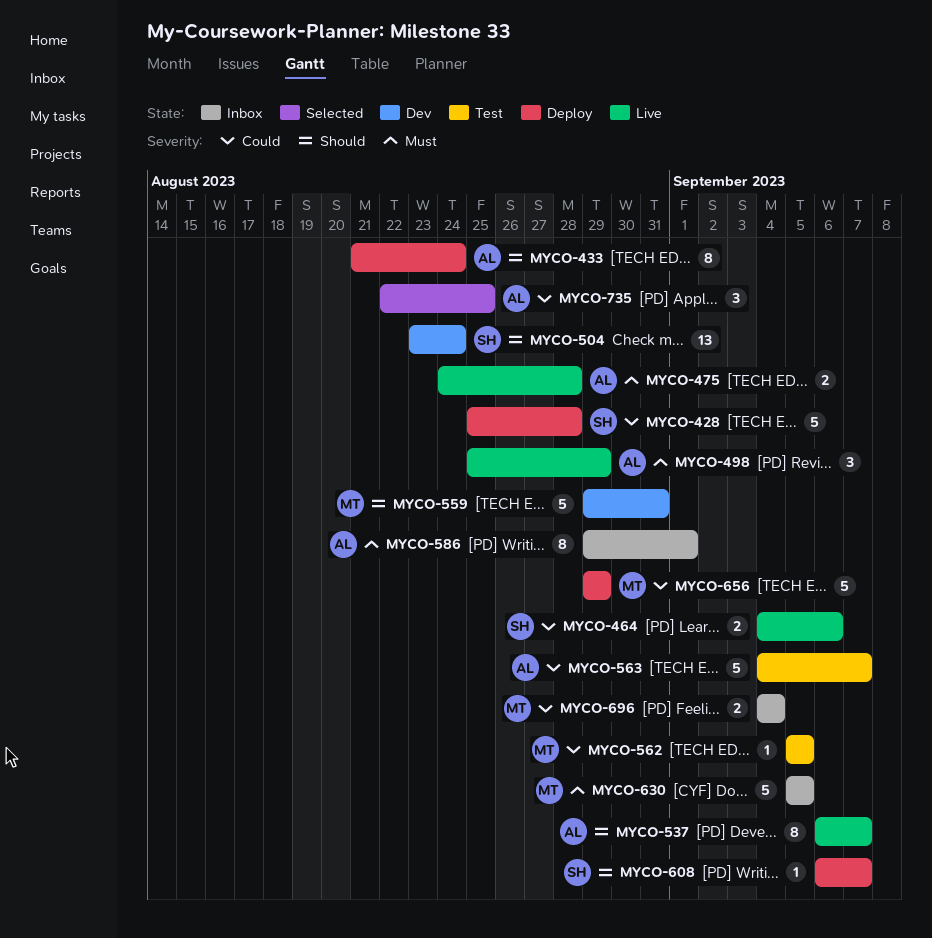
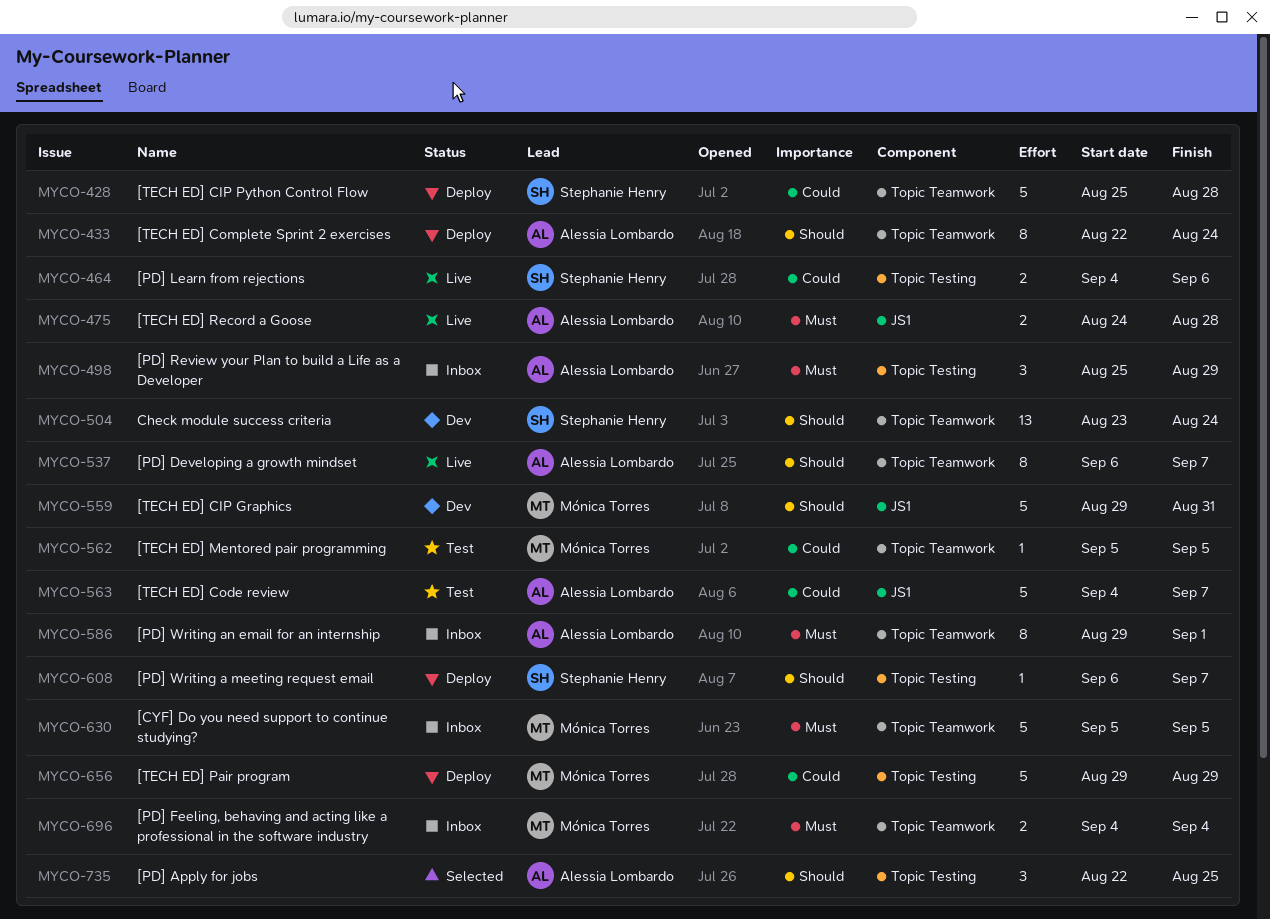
MYCO-433, start: Aug 21 -> Aug 22
MYCO-498, status: Live -> Inbox
MYCO-696, priority: Could -> Must
MYCO-735, priority: Could -> Should

